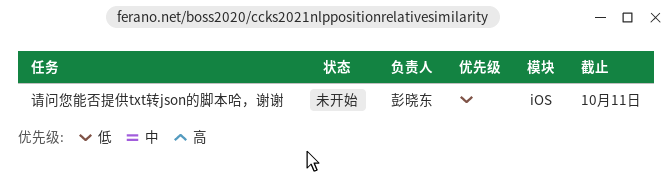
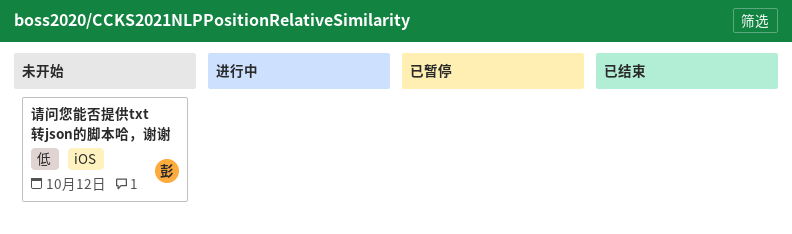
请问您能否提供txt转json的脚本哈，谢谢, due: Oct 11 -> Oct 12

